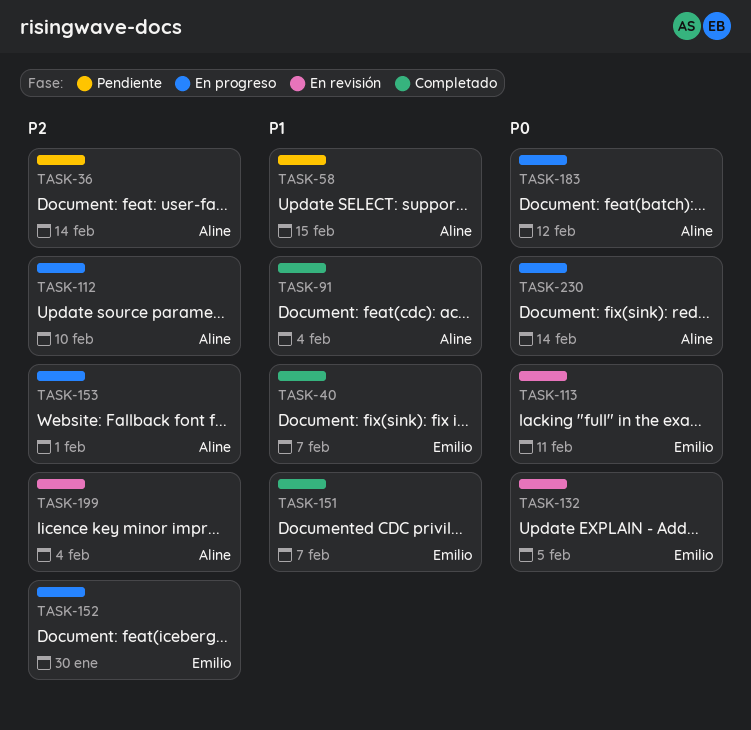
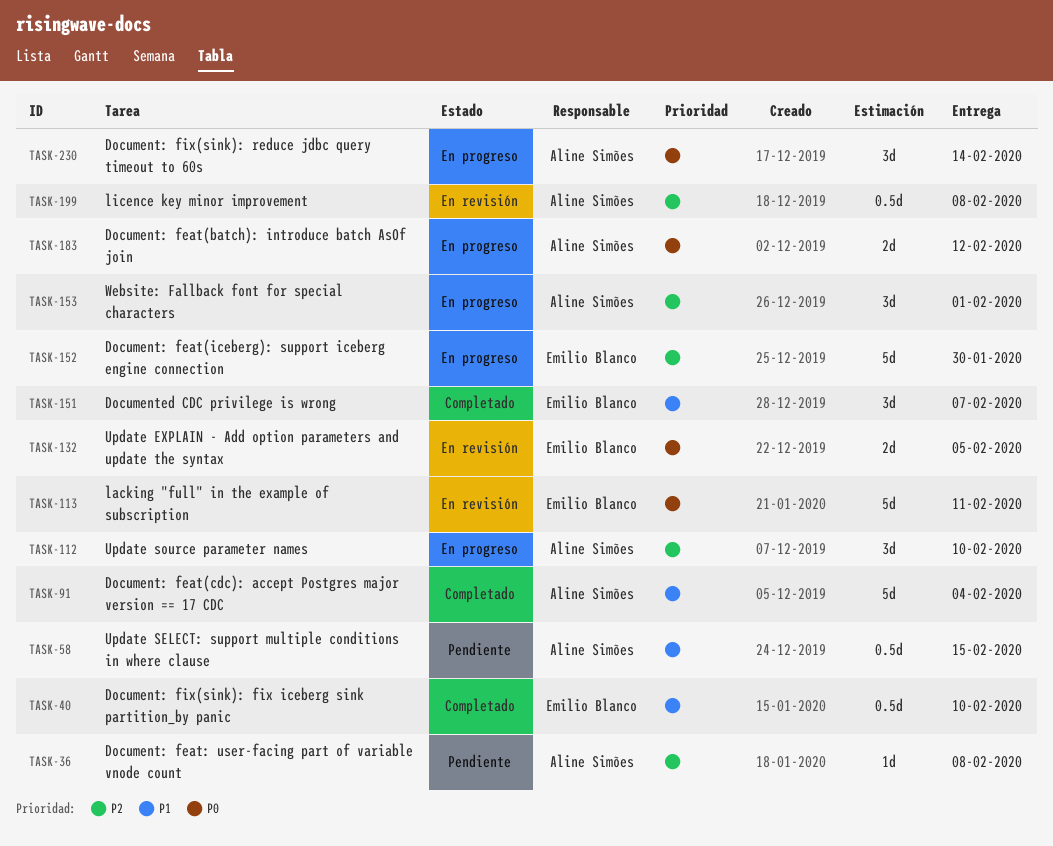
TASK-36, due: Feb 14 -> Feb 8
TASK-40, due: Feb 7 -> Feb 10
TASK-199, due: Feb 4 -> Feb 8

